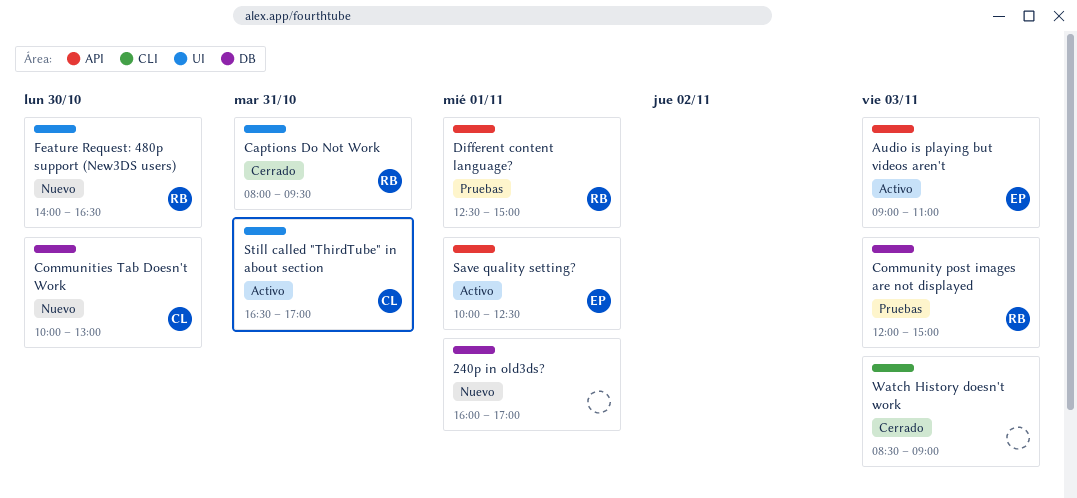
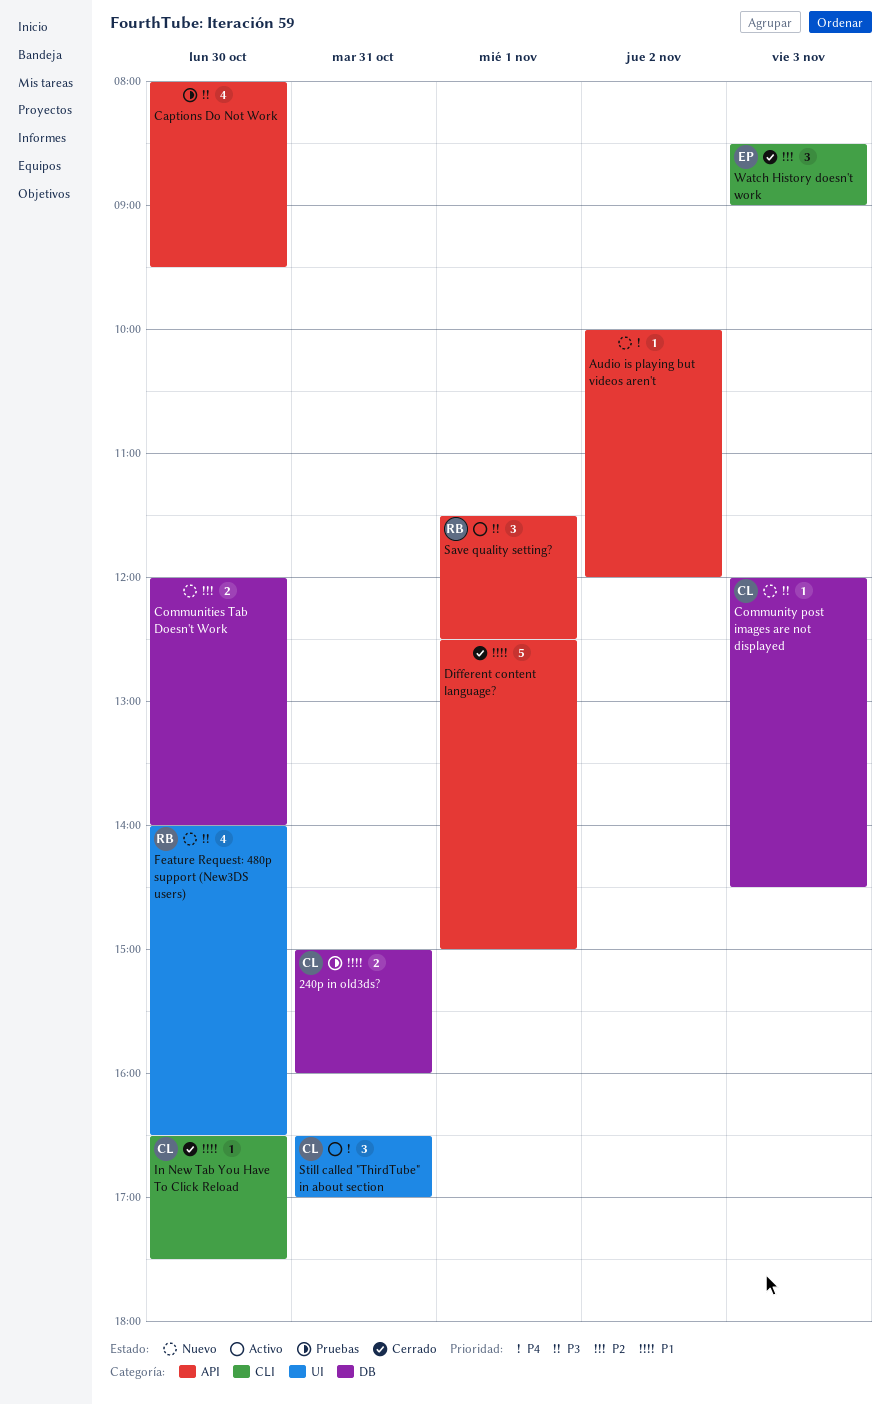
240p in old3ds?, status: Nuevo -> Pruebas
240p in old3ds?, owner: none -> CL
240p in old3ds?, day: Nov 1 -> Oct 31
240p in old3ds?, begins: 16:00 -> 15:00
240p in old3ds?, ends: 17:00 -> 16:00
Audio is playing but videos aren't, status: Activo -> Nuevo
Audio is playing but videos aren't, owner: EP -> none
Audio is playing but videos aren't, day: Nov 3 -> Nov 2
Audio is playing but videos aren't, begins: 09:00 -> 10:00
Audio is playing but videos aren't, ends: 11:00 -> 12:00
Captions Do Not Work, status: Cerrado -> Pruebas
Captions Do Not Work, owner: RB -> none
Captions Do Not Work, label: UI -> API
Captions Do Not Work, day: Oct 31 -> Oct 30
Communities Tab Doesn't Work, owner: CL -> none
Communities Tab Doesn't Work, begins: 10:00 -> 12:00
Communities Tab Doesn't Work, ends: 13:00 -> 14:00
Community post images are not displayed, status: Pruebas -> Nuevo
Community post images are not displayed, owner: RB -> CL
Community post images are not displayed, ends: 15:00 -> 14:30
Different content language?, status: Pruebas -> Cerrado
Different content language?, owner: RB -> none
In New Tab You Have To Click Reload: none -> present
Save quality setting?, owner: EP -> RB
Save quality setting?, begins: 10:00 -> 11:30
Watch History doesn't work, owner: none -> EP

